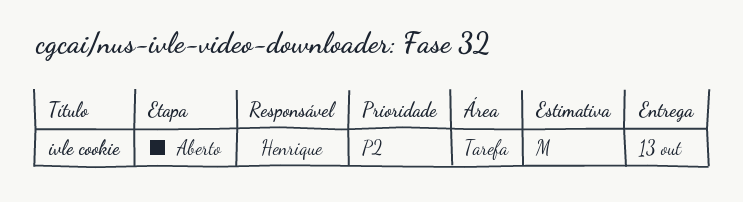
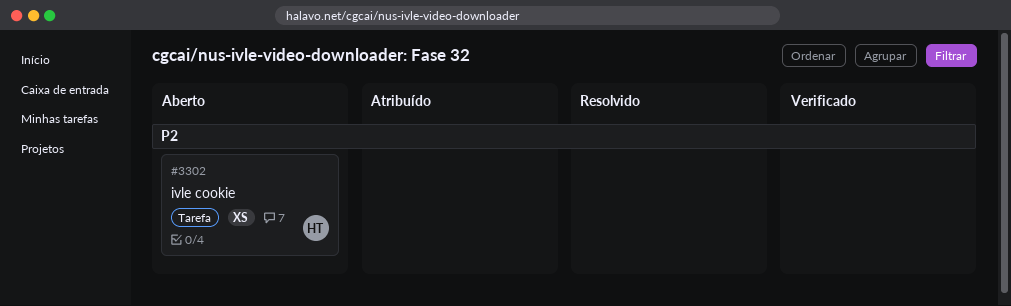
ivle cookie, estimate: M -> XS

